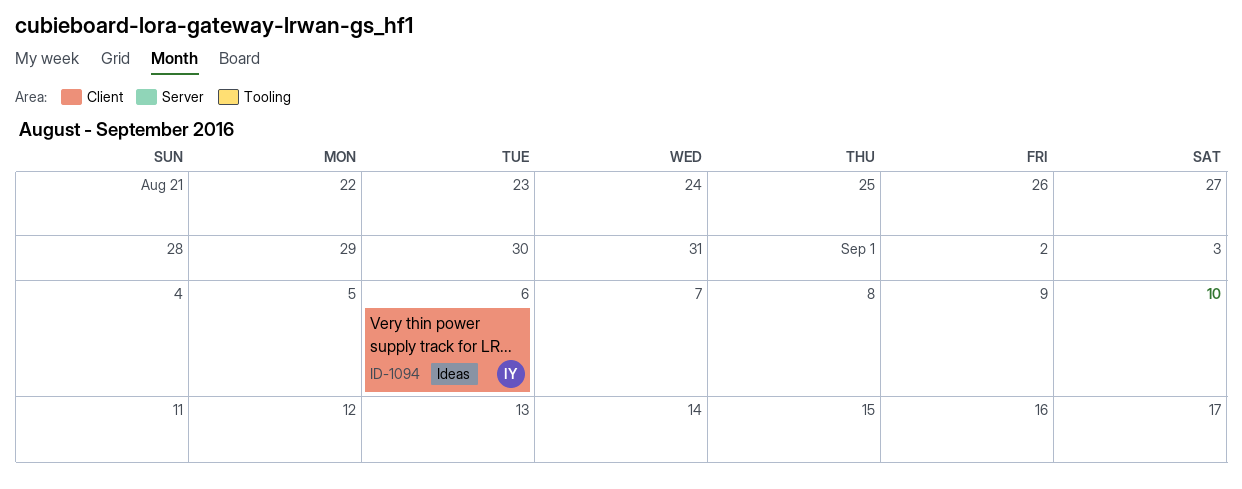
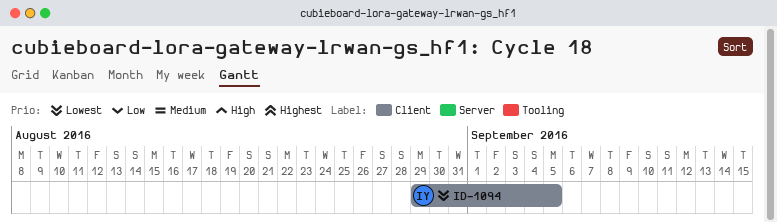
ID-1094, due: Sep 6 -> Sep 5

